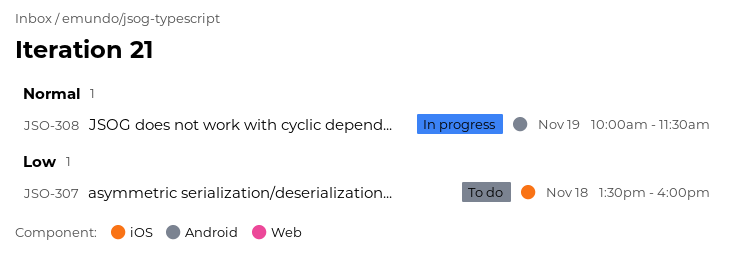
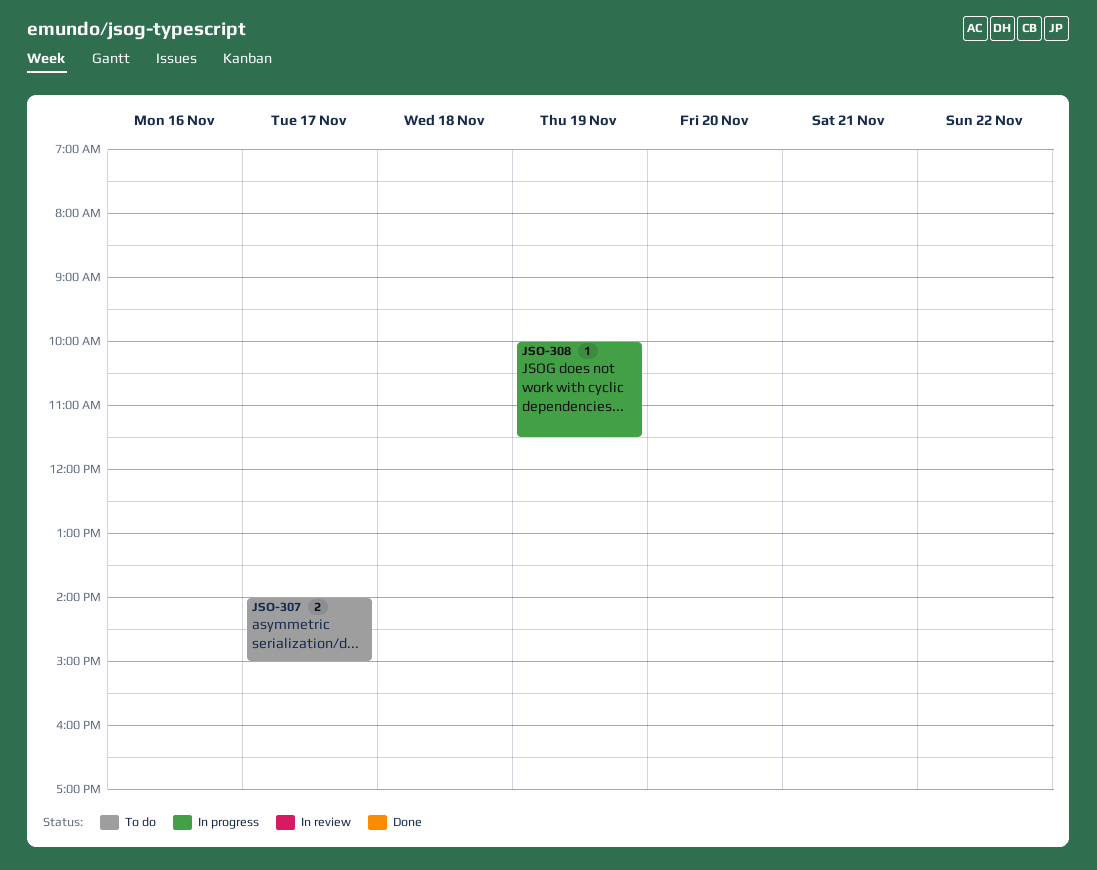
JSO-307, day: Nov 18 -> Nov 17
JSO-307, begins: 13:30 -> 14:00
JSO-307, ends: 16:00 -> 15:00

